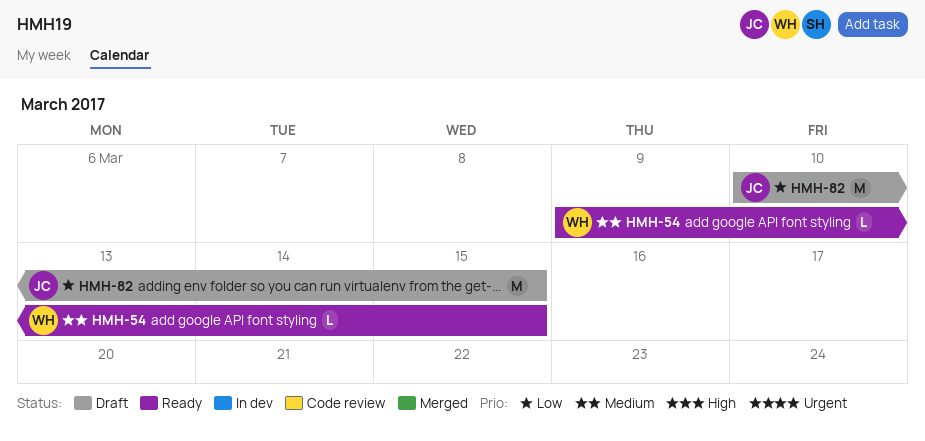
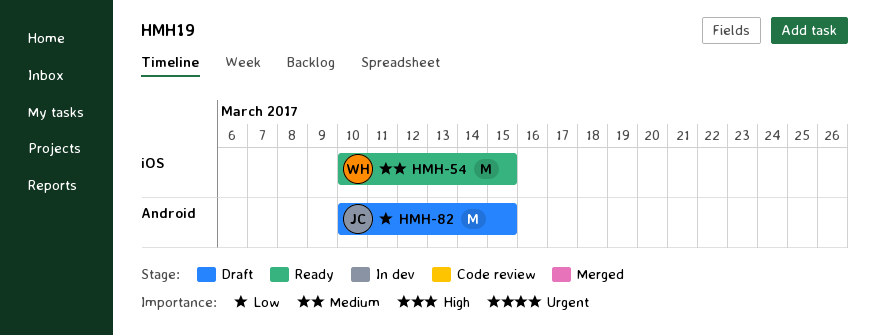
HMH-54, estimate: L -> M
HMH-54, start: Mar 9 -> Mar 10

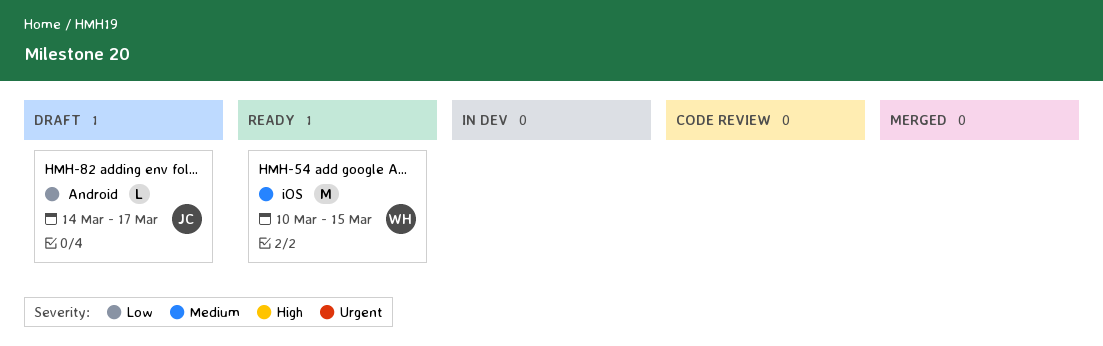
HMH-82, estimate: M -> L
HMH-82, start: Mar 10 -> Mar 14
HMH-82, due: Mar 15 -> Mar 17

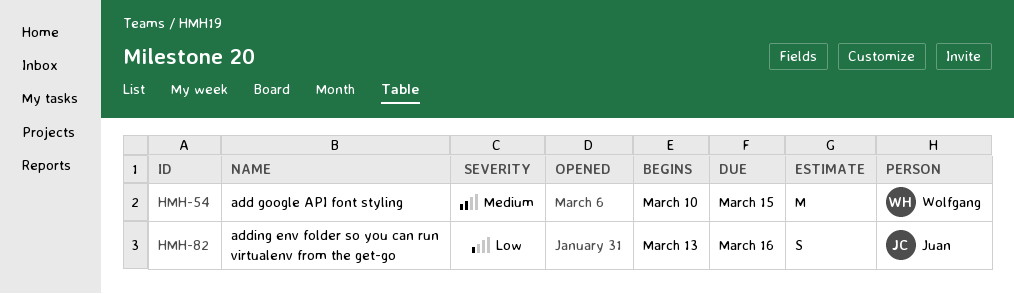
HMH-82, estimate: L -> S
HMH-82, start: Mar 14 -> Mar 13
HMH-82, due: Mar 17 -> Mar 16

